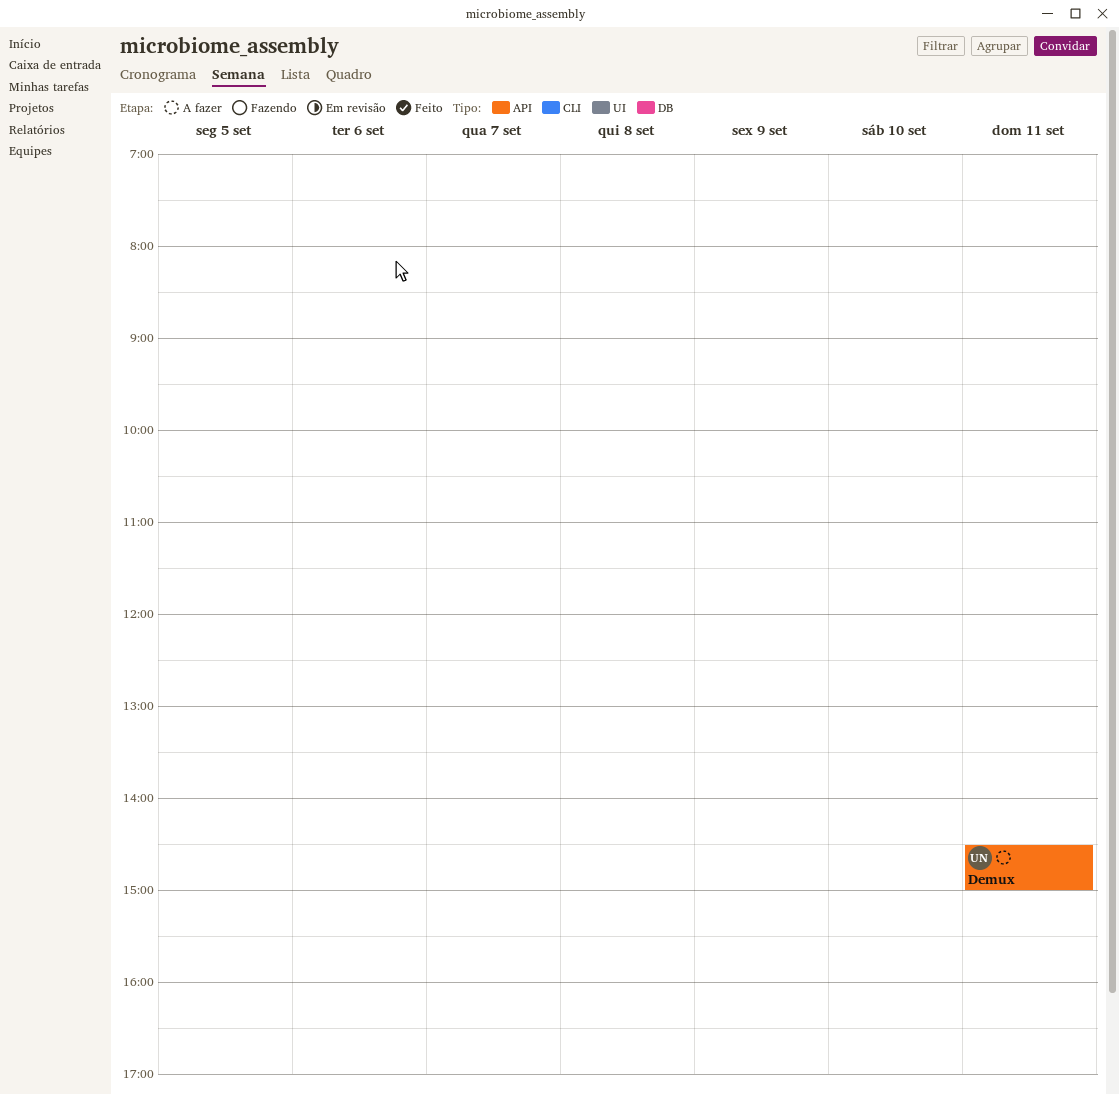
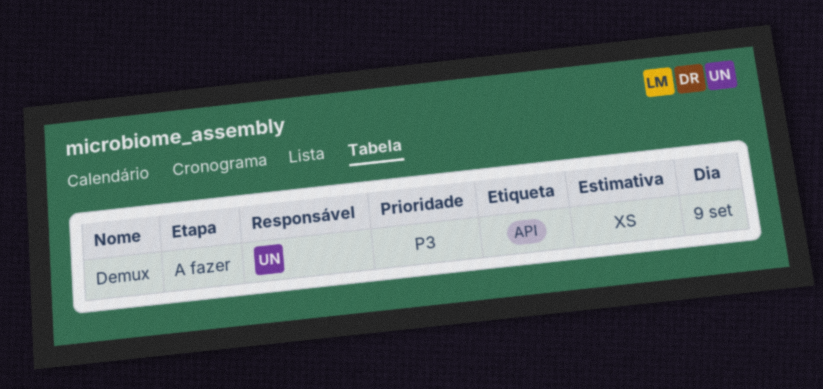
Demux, day: Sep 11 -> Sep 9

